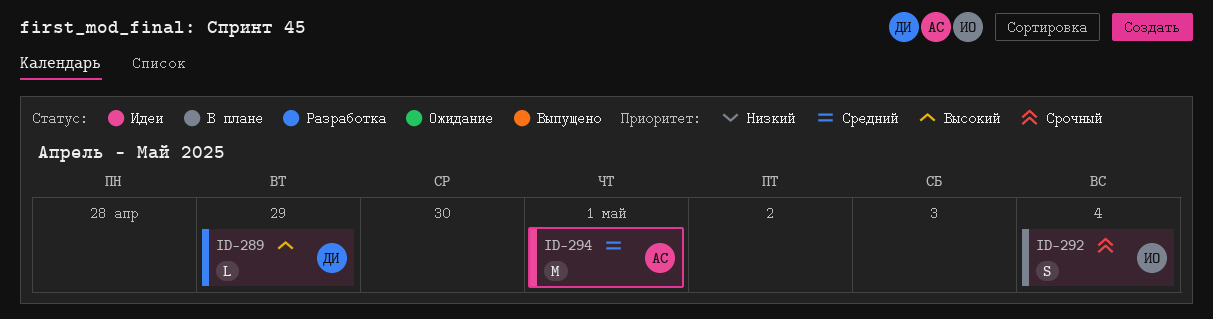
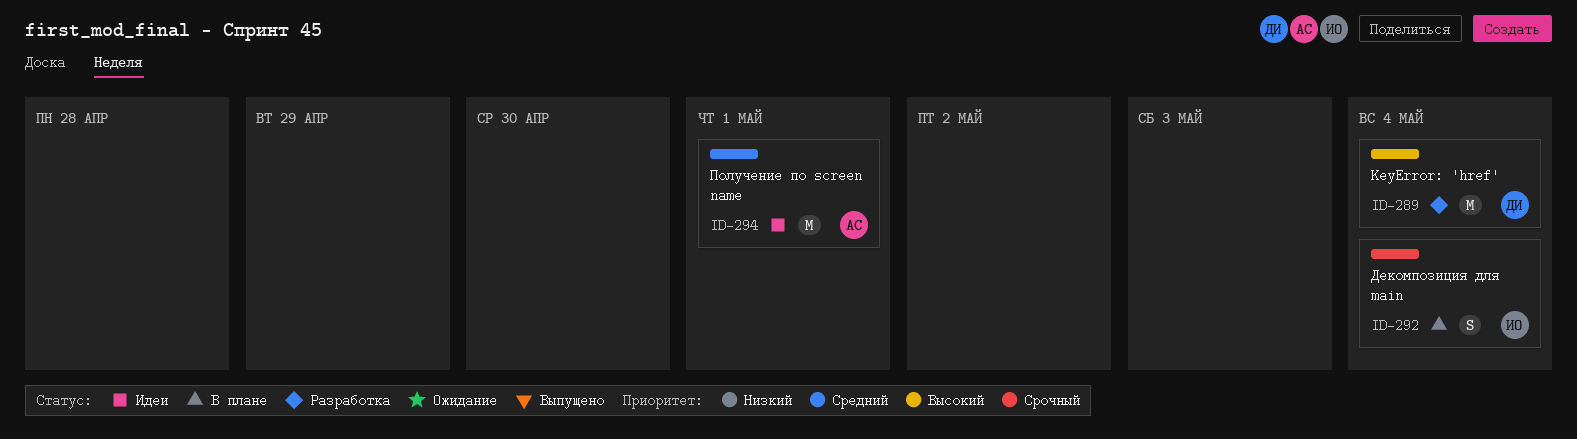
ID-289, estimate: L -> M
ID-289, due: Apr 29 -> May 4

